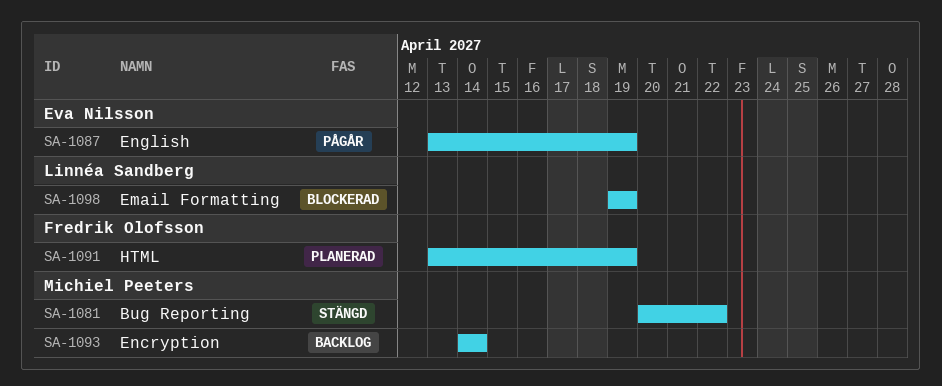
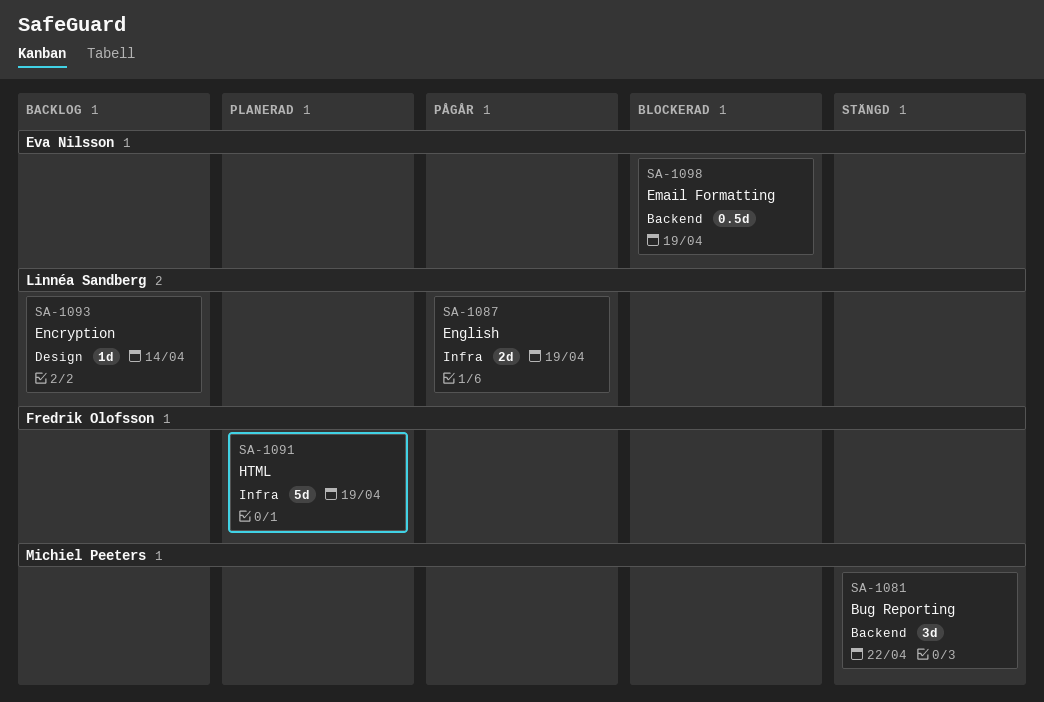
SA-1087, owner: Eva Nilsson -> Linnéa Sandberg
SA-1093, owner: Michiel Peeters -> Linnéa Sandberg
SA-1098, owner: Linnéa Sandberg -> Eva Nilsson

